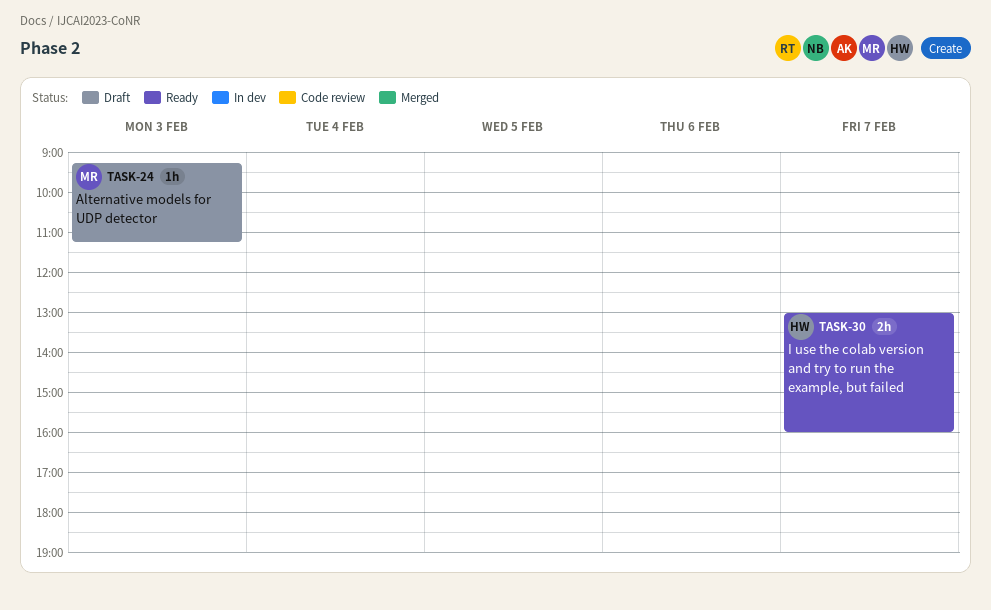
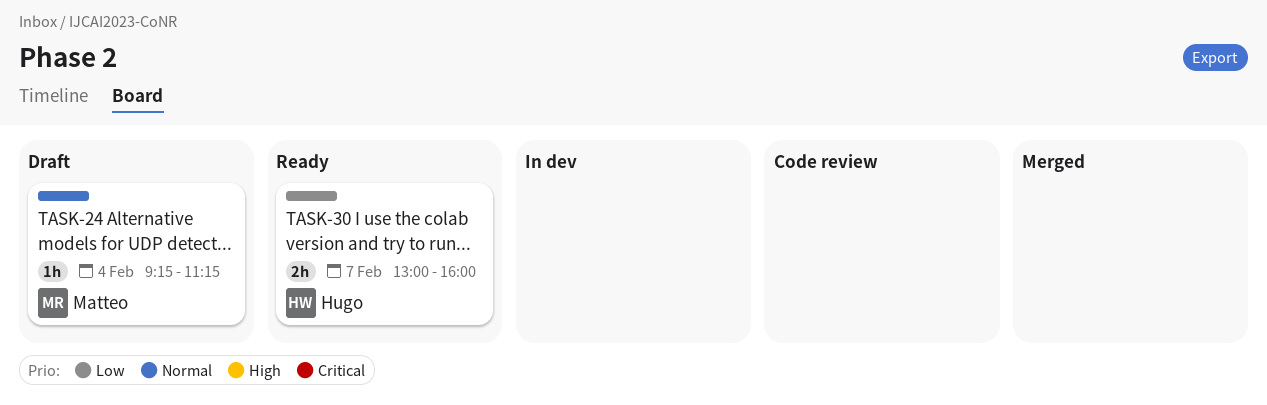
TASK-24, day: Feb 3 -> Feb 4

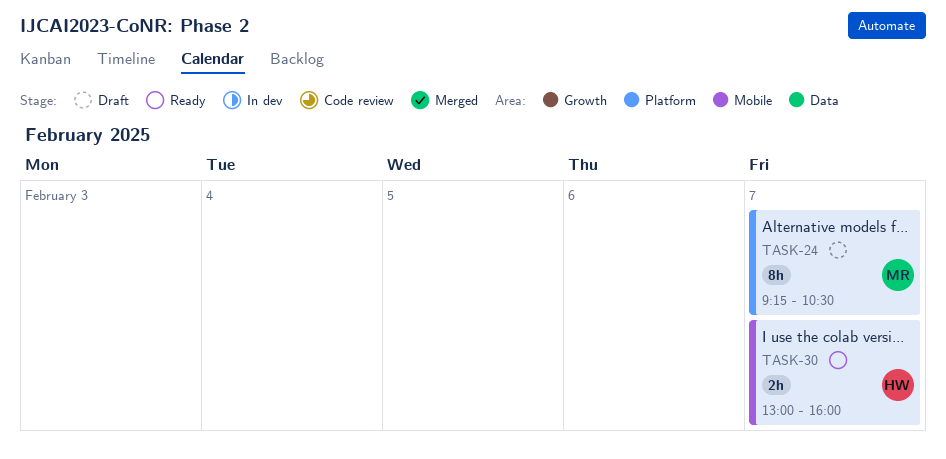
TASK-24, estimate: 1h -> 8h
TASK-24, day: Feb 4 -> Feb 7
TASK-24, ends: 11:15 -> 10:30

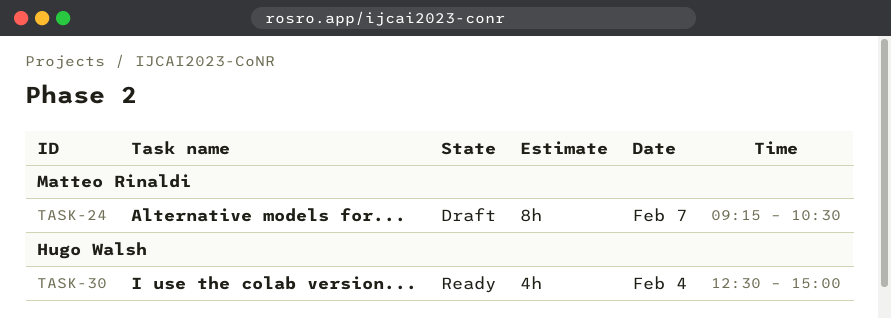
TASK-30, estimate: 2h -> 4h
TASK-30, day: Feb 7 -> Feb 4
TASK-30, begins: 13:00 -> 12:30
TASK-30, ends: 16:00 -> 15:00

